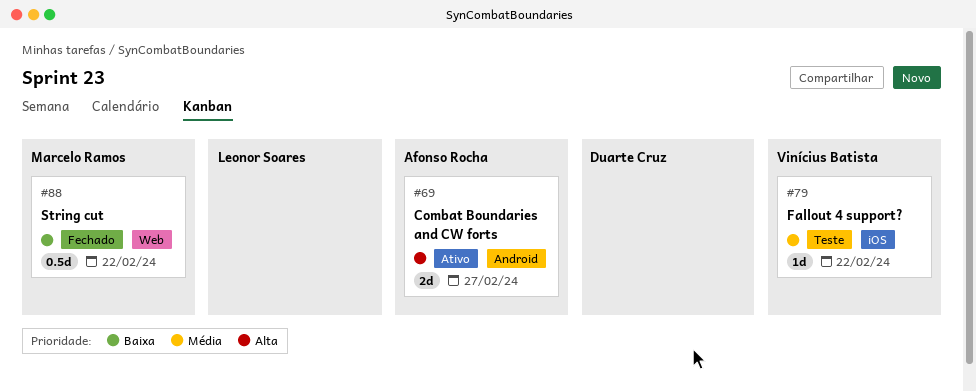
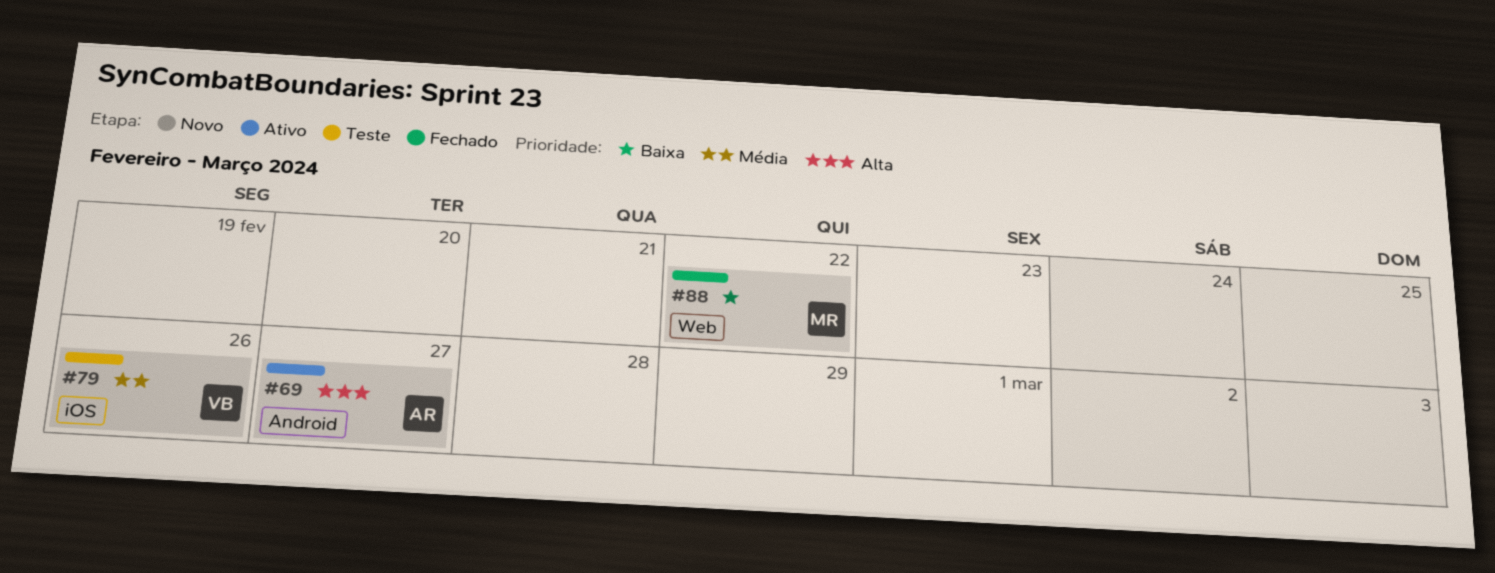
#79, due: Feb 22 -> Feb 26

